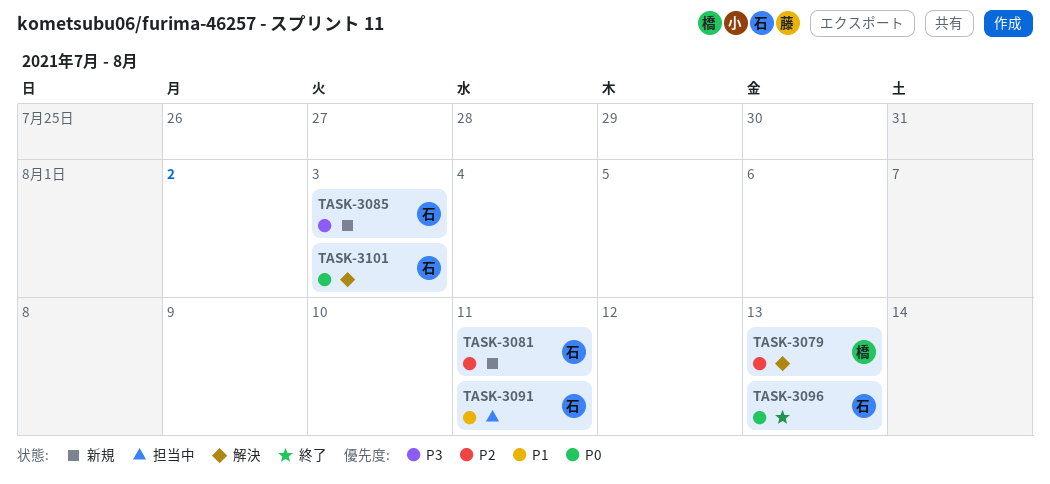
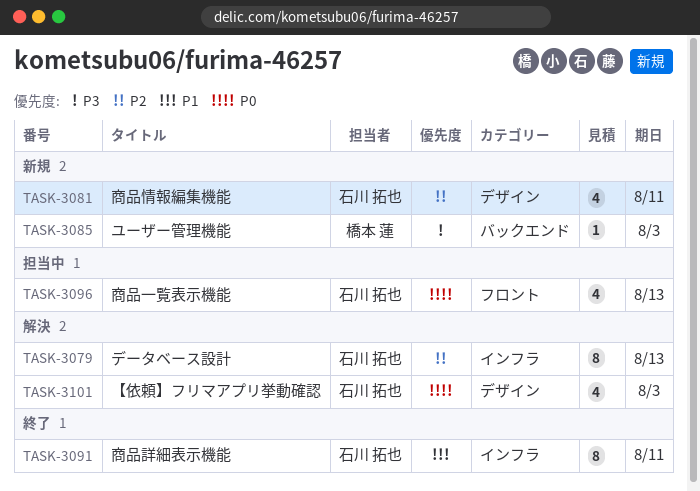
TASK-3079, owner: 橋本 蓮 -> 石川 拓也
TASK-3085, owner: 石川 拓也 -> 橋本 蓮
TASK-3091, status: 担当中 -> 終了
TASK-3096, status: 終了 -> 担当中

